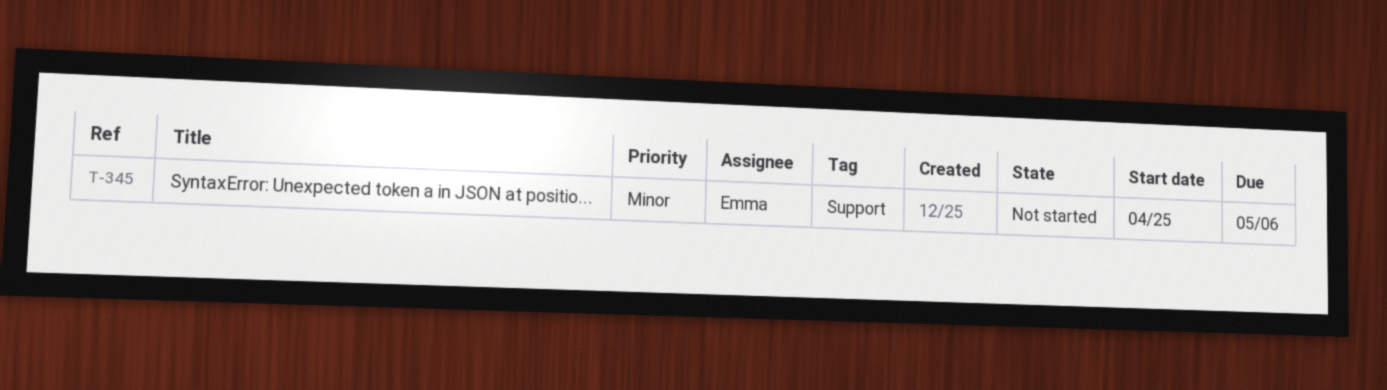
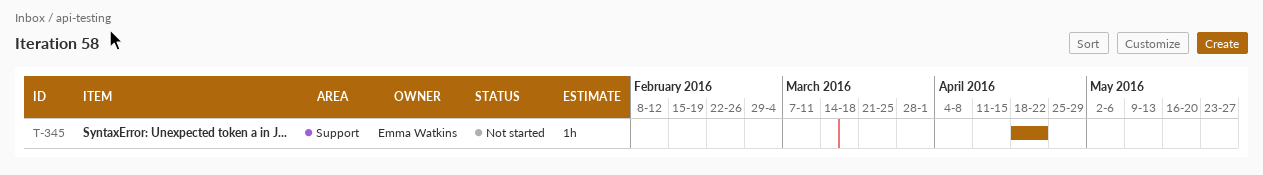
T-345, start: Apr 25 -> Apr 18
T-345, due: May 6 -> Apr 22

